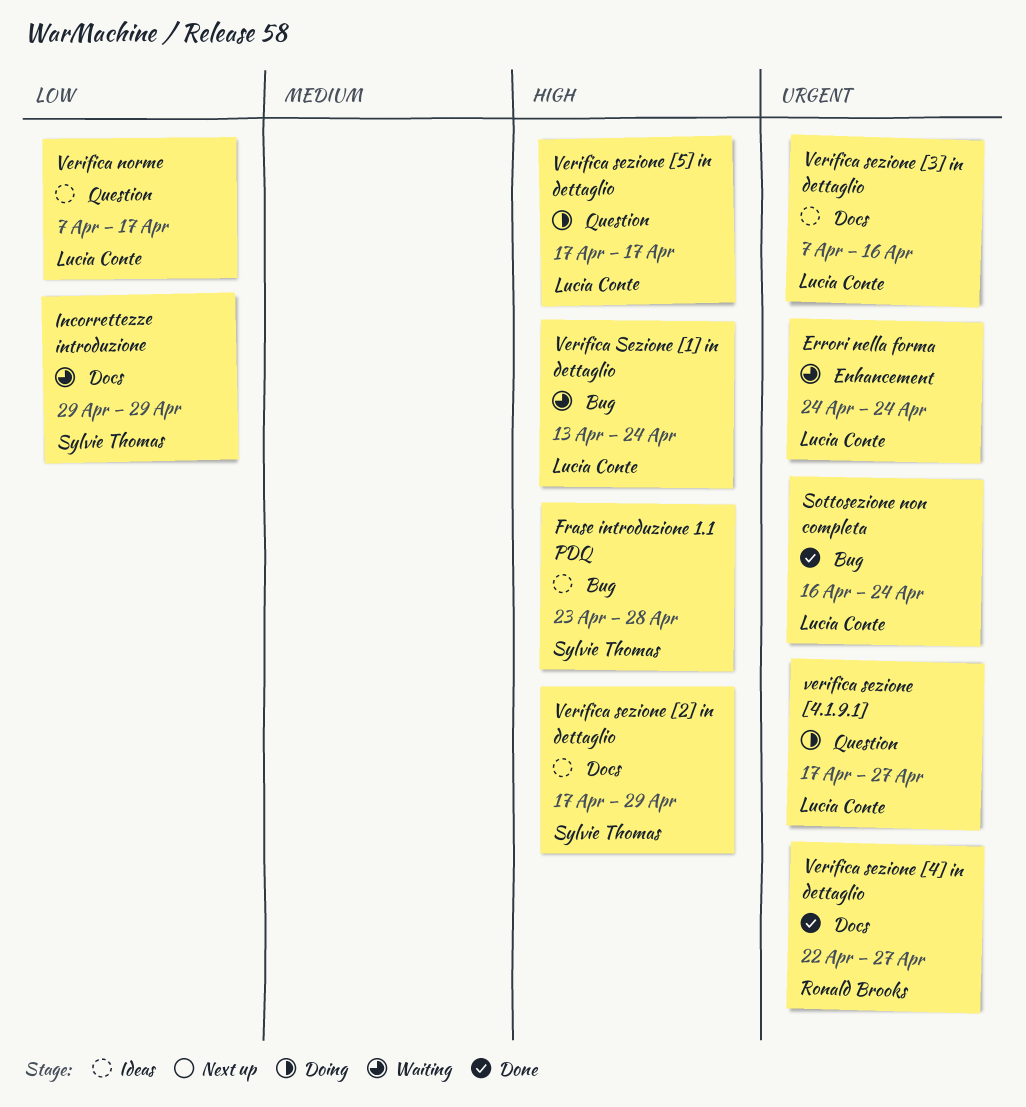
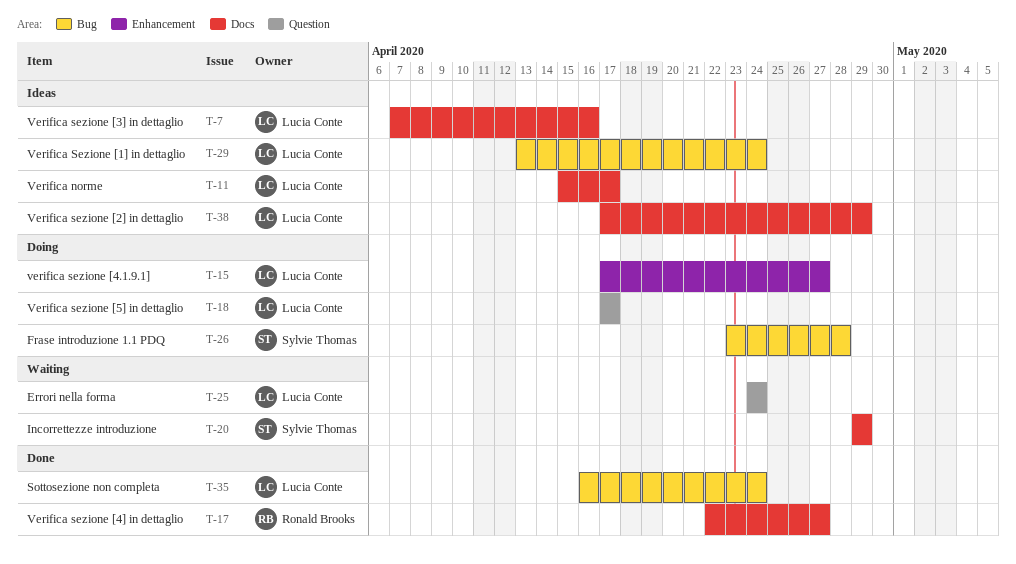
Errori nella forma, label: Enhancement -> Question
Frase introduzione 1.1 PDQ, status: Ideas -> Doing
Verifica norme, label: Question -> Docs
Verifica norme, start: Apr 7 -> Apr 15
Verifica Sezione [1] in dettaglio, status: Waiting -> Ideas
Verifica sezione [2] in dettaglio, owner: Sylvie Thomas -> Lucia Conte
verifica sezione [4.1.9.1], label: Question -> Enhancement

